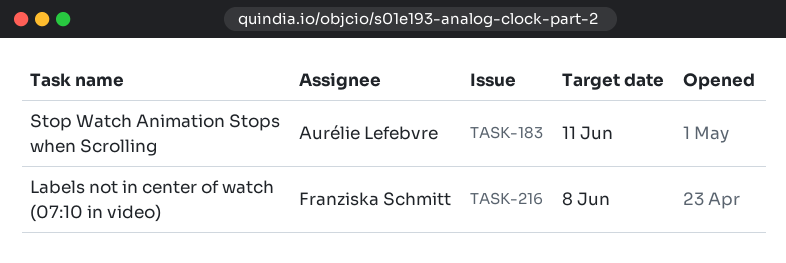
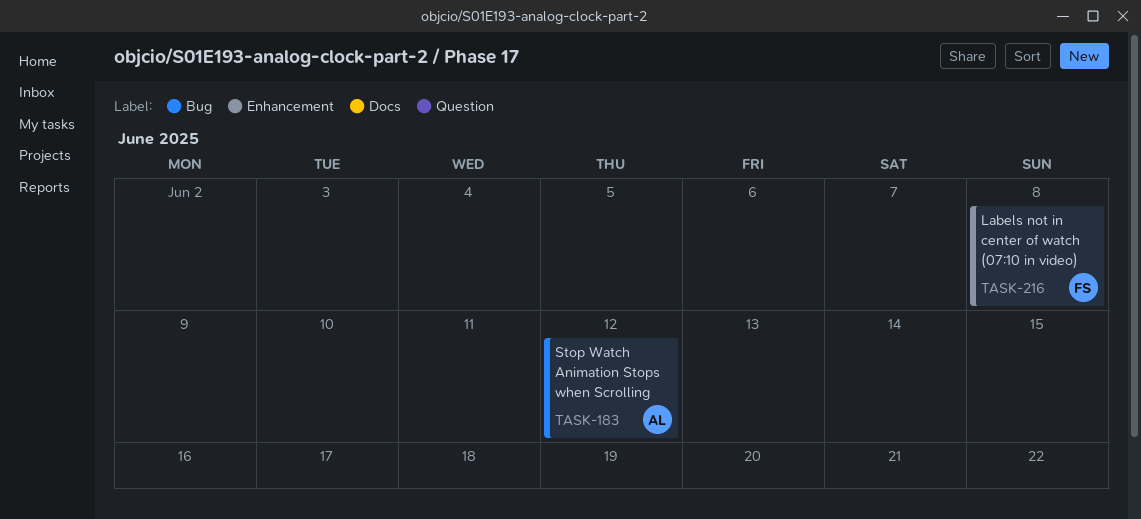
TASK-183, due: Jun 11 -> Jun 12

